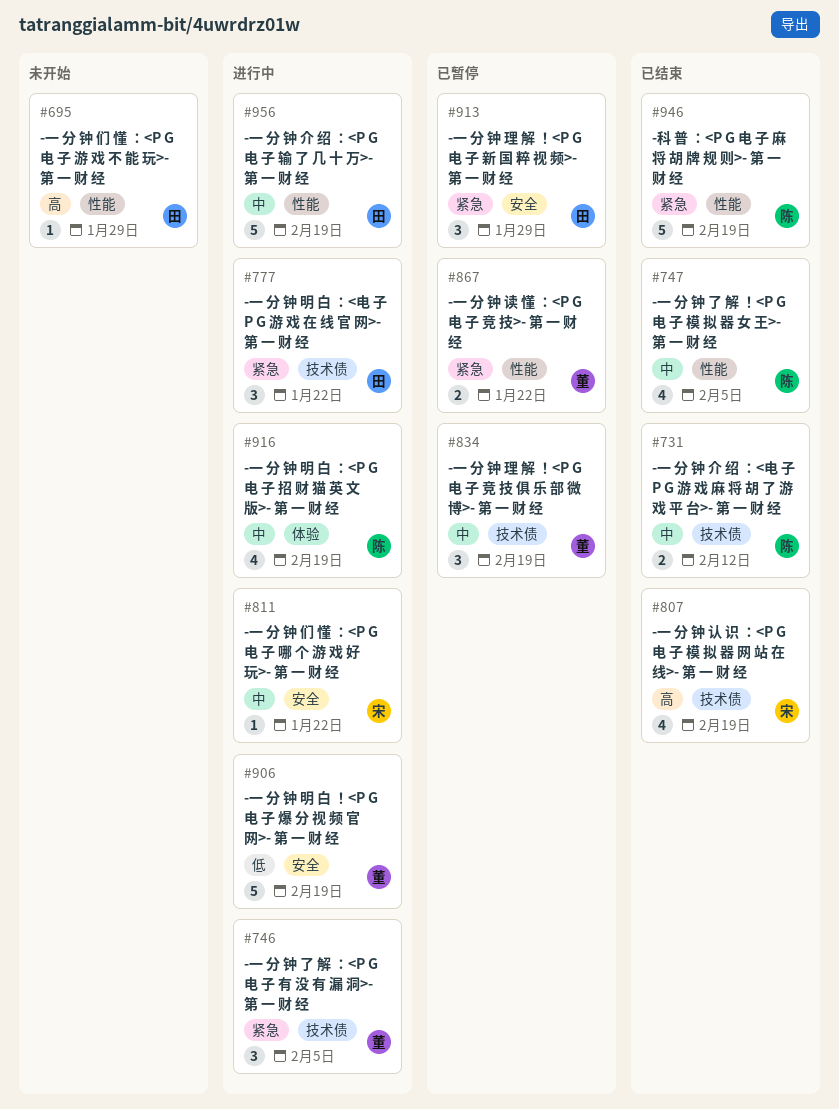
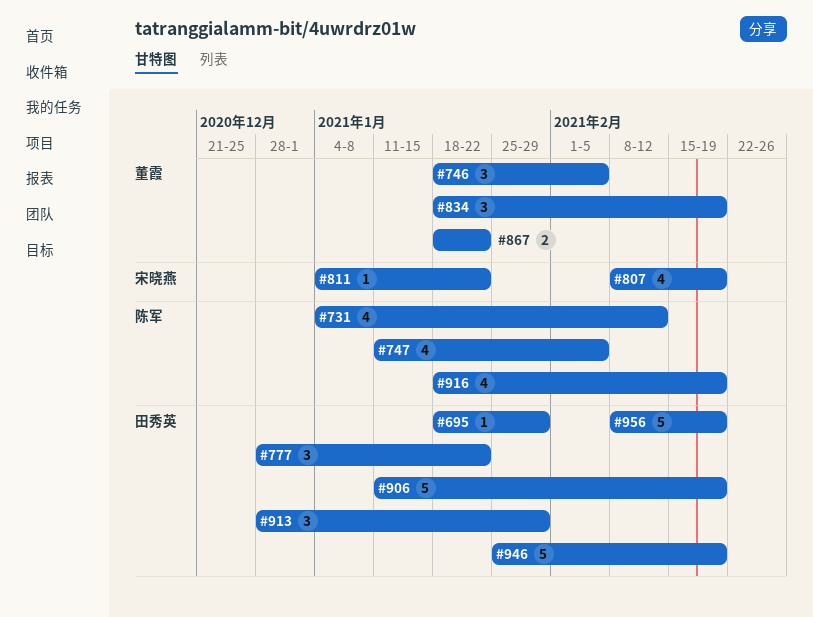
#731, estimate: 2 -> 4
#906, owner: 董霞 -> 田秀英
#946, owner: 陈军 -> 田秀英

